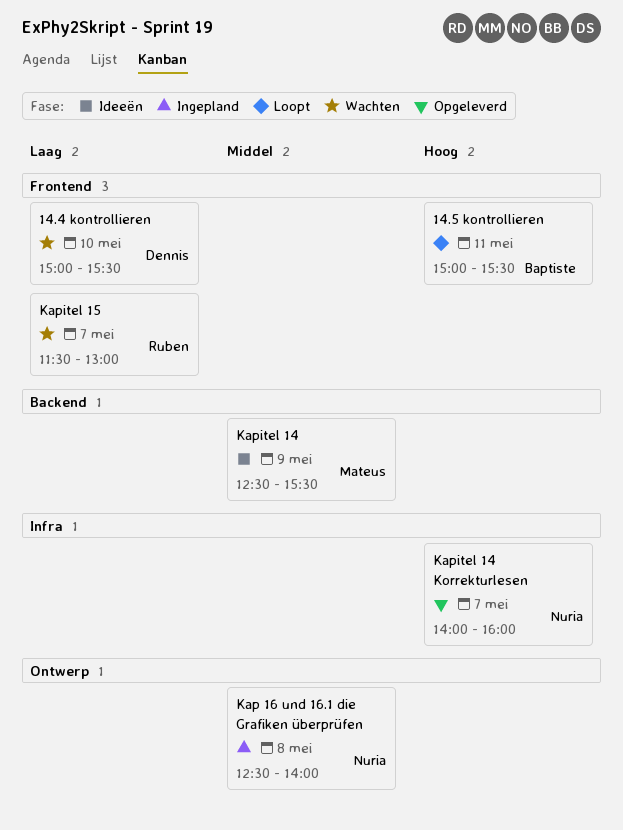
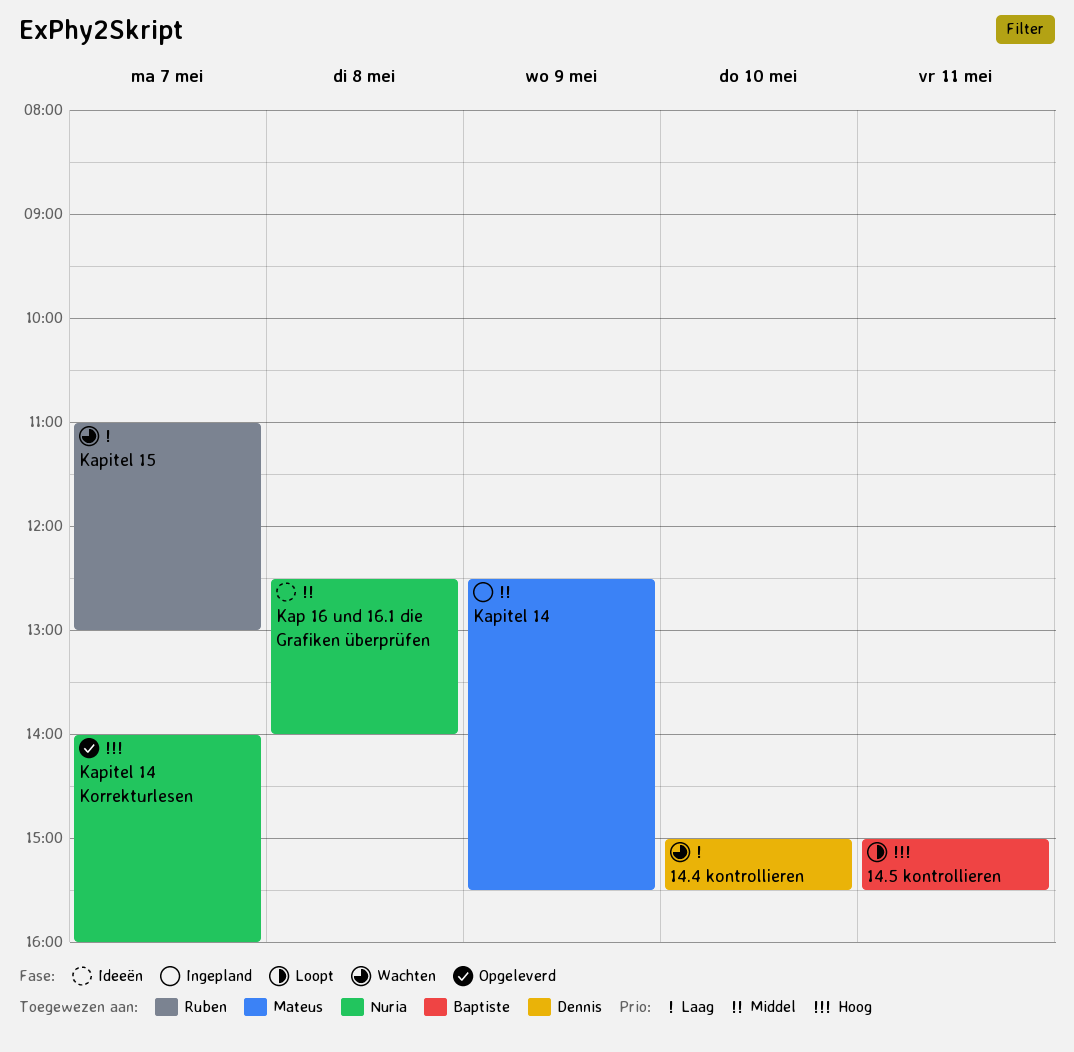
Kap 16 und 16.1 die Grafiken überprüfen, status: Ingepland -> Ideeën
Kapitel 14, status: Ideeën -> Ingepland
Kapitel 15, begins: 11:30 -> 11:00

